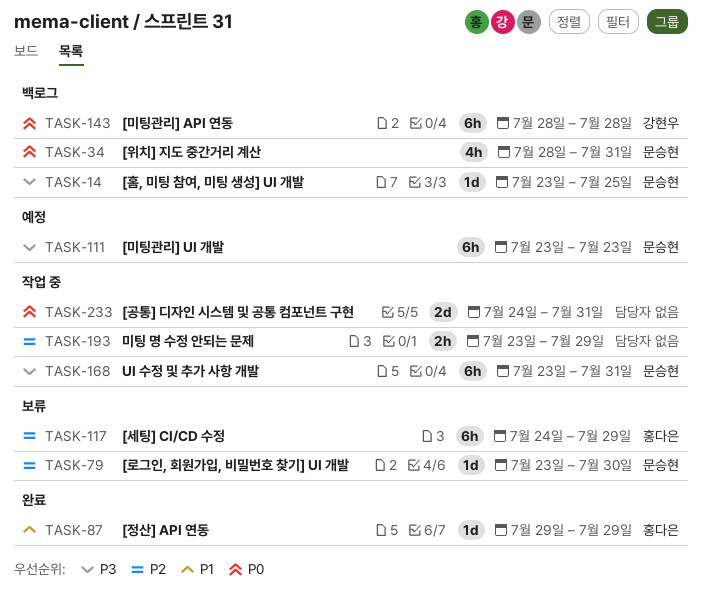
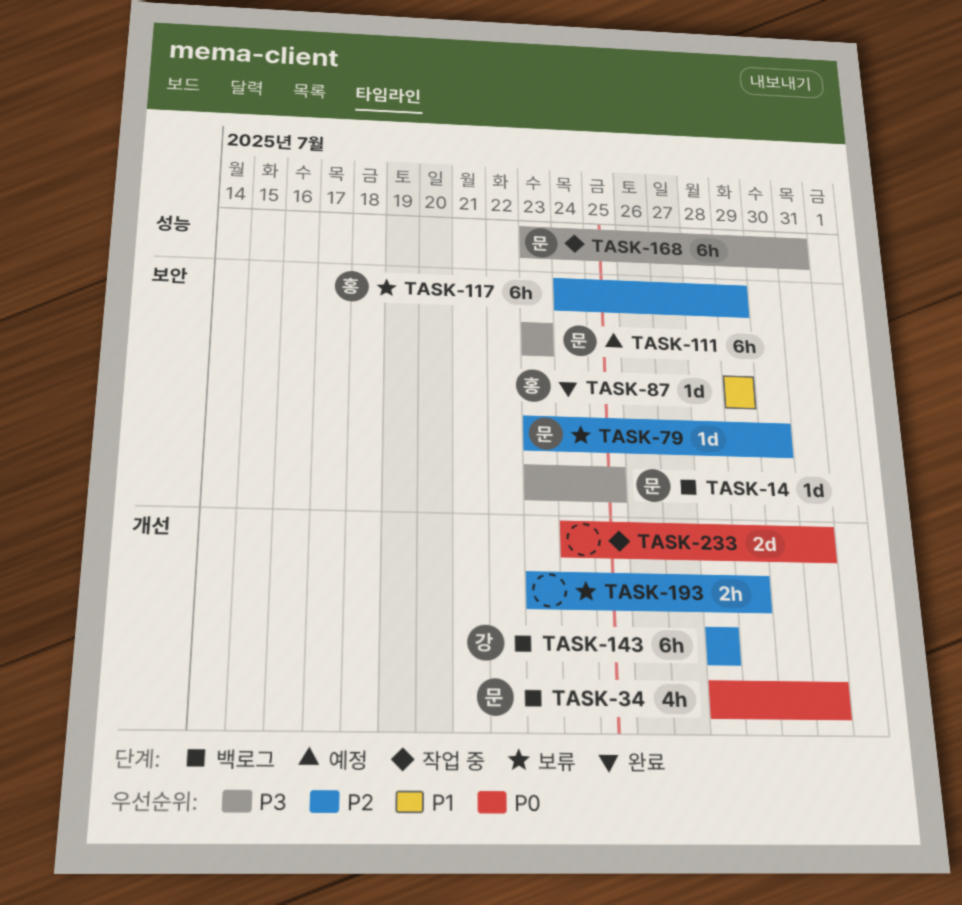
TASK-143, priority: P0 -> P2
TASK-193, status: 작업 중 -> 보류

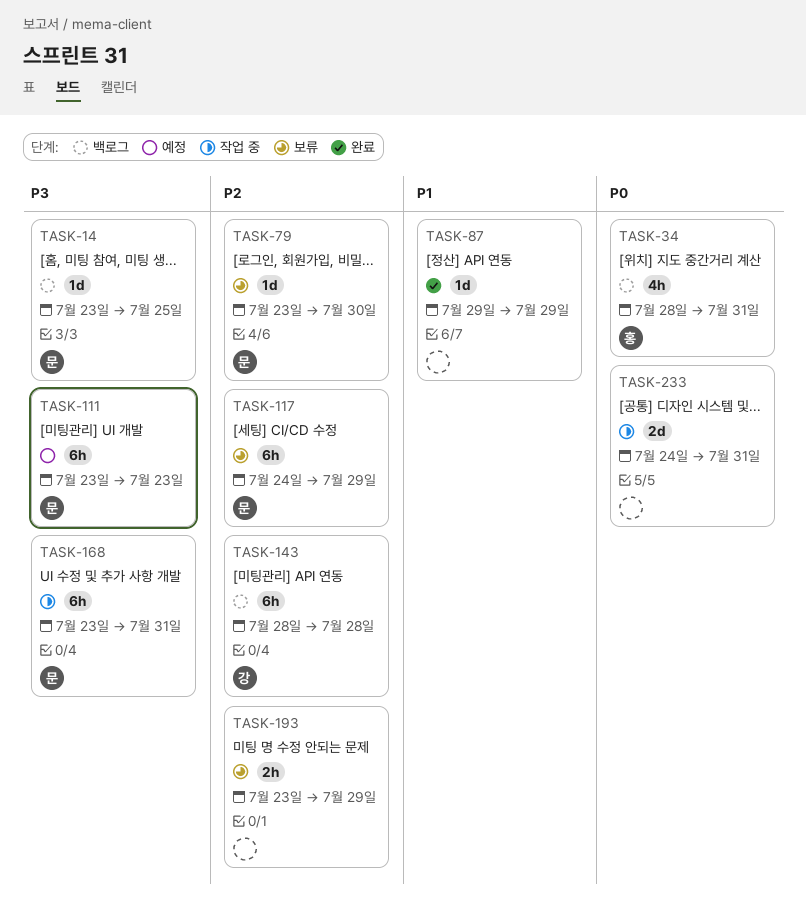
TASK-34, owner: 문 -> 홍
TASK-87, owner: 홍 -> none
TASK-117, owner: 홍 -> 문

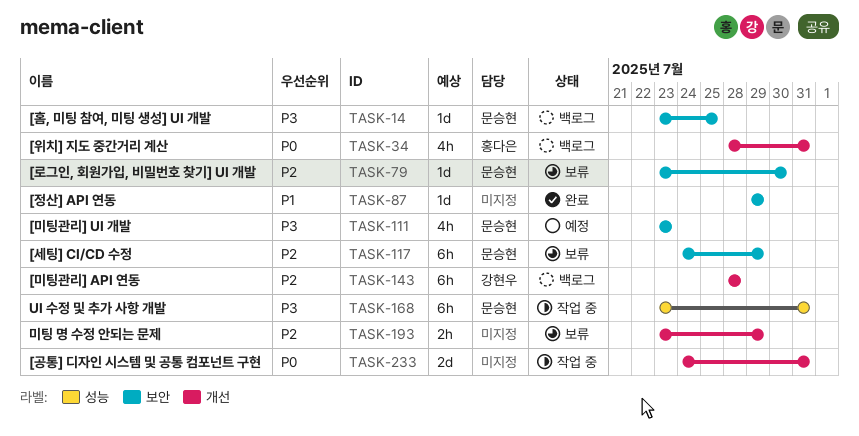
TASK-111, estimate: 6h -> 4h

